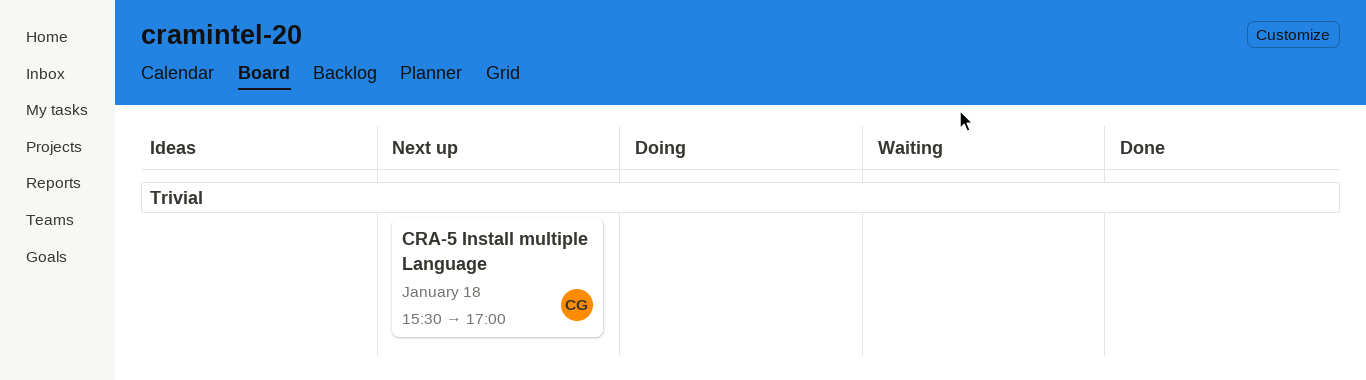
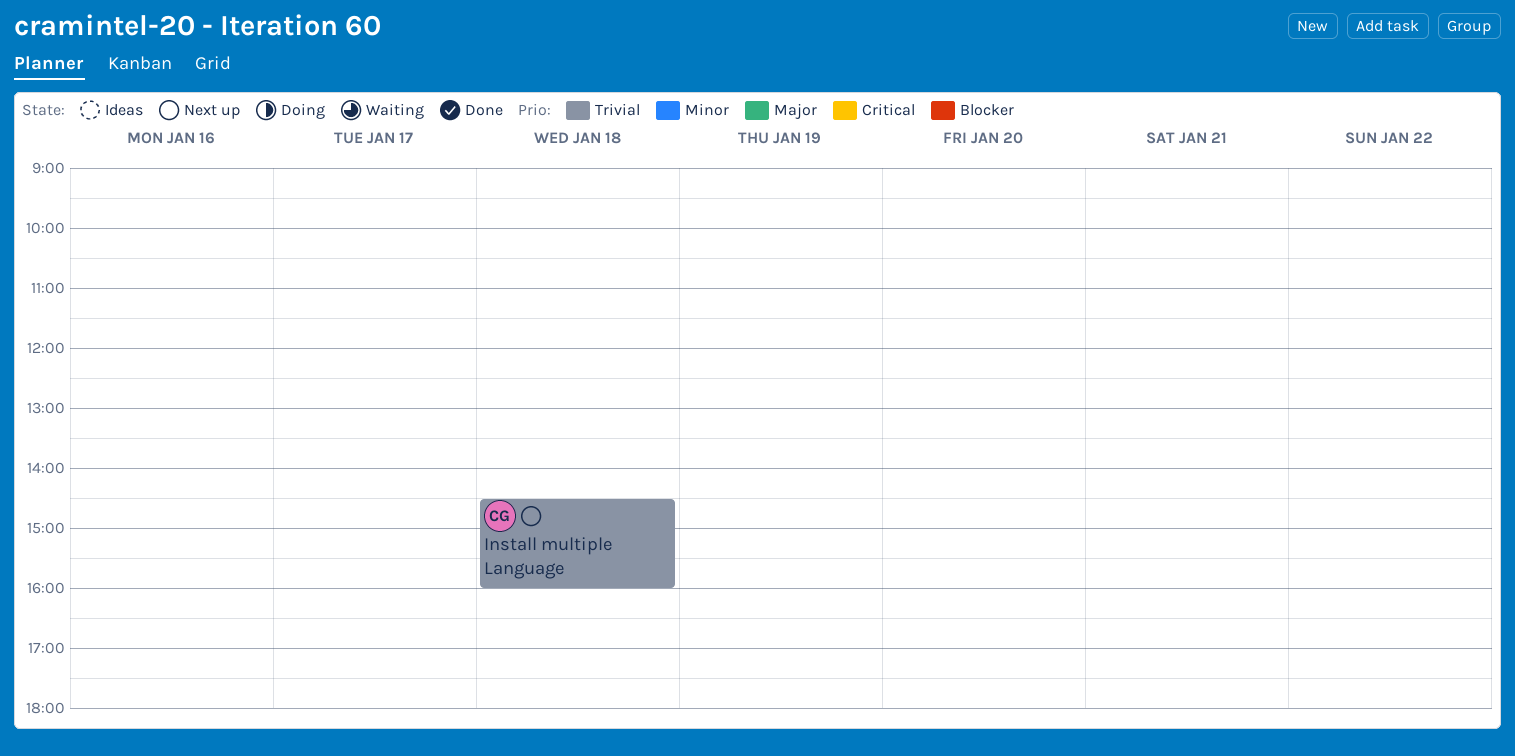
Install multiple Language, begins: 15:30 -> 14:30
Install multiple Language, ends: 17:00 -> 16:00

